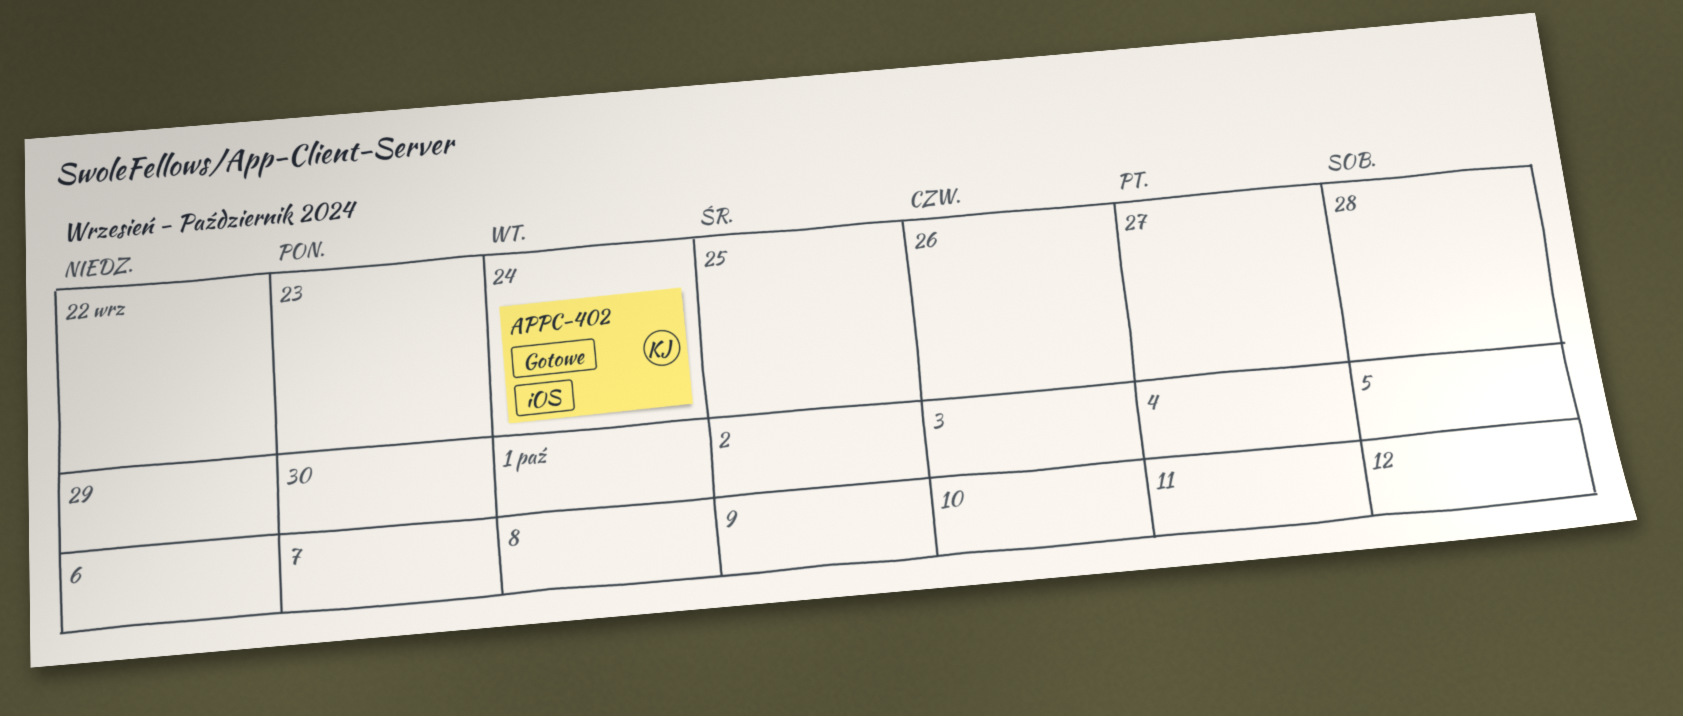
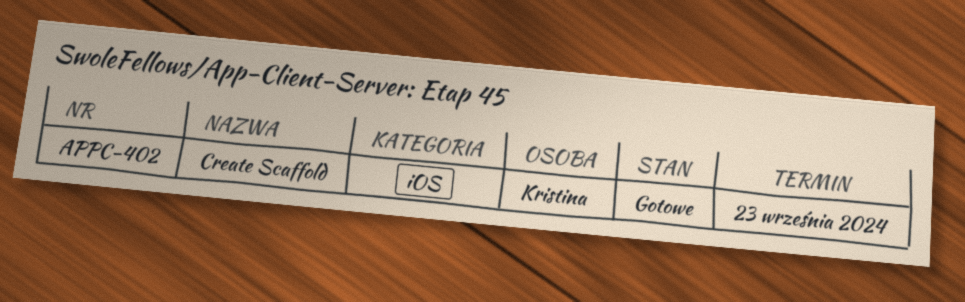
APPC-402, due: Sep 24 -> Sep 23

